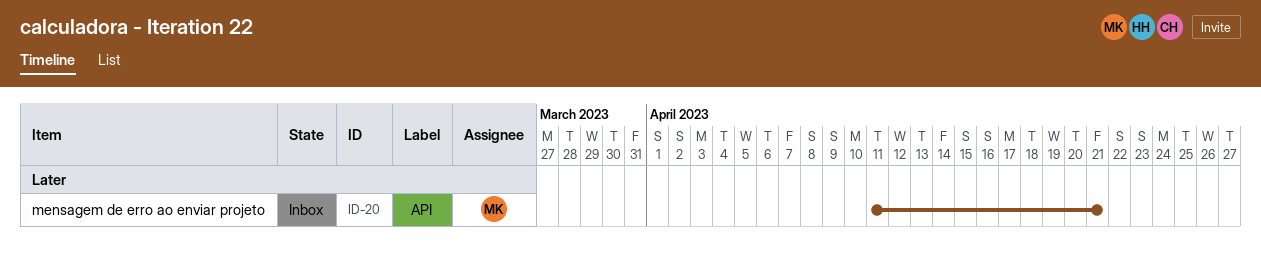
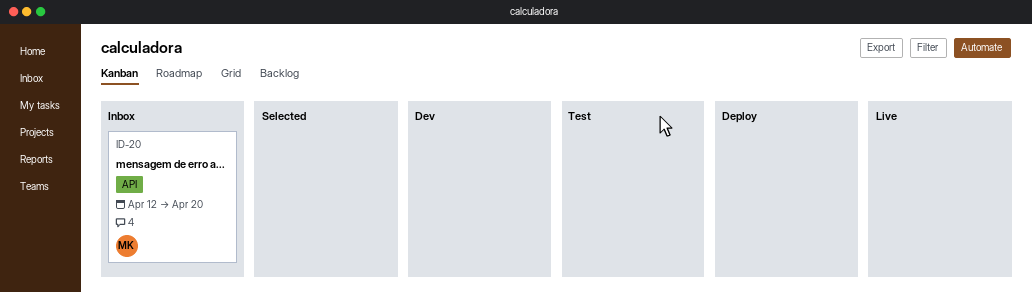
ID-20, start: Apr 11 -> Apr 12
ID-20, due: Apr 21 -> Apr 20

